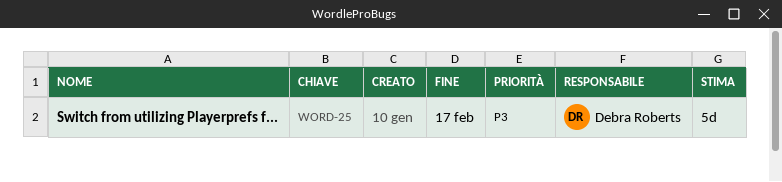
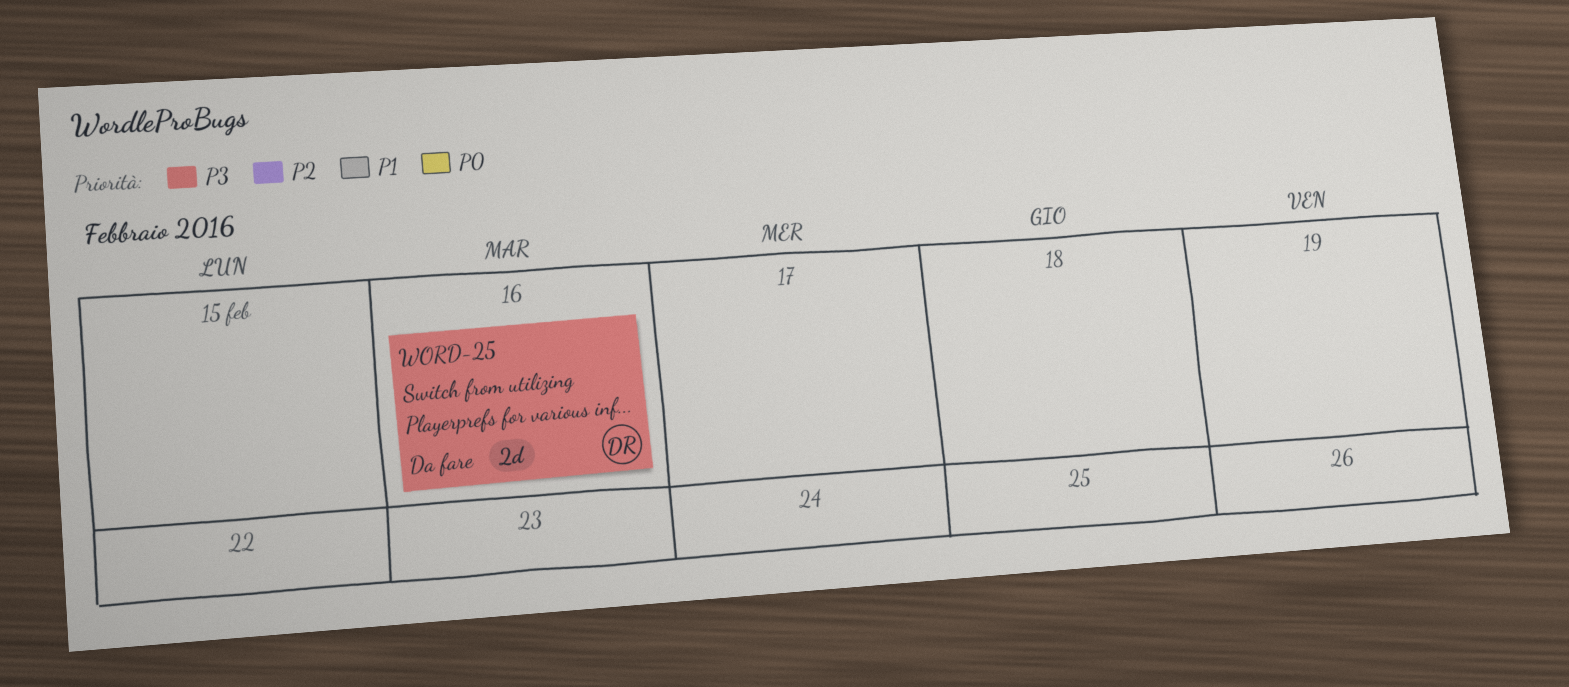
WORD-25, estimate: 5d -> 2d
WORD-25, due: Feb 17 -> Feb 16

